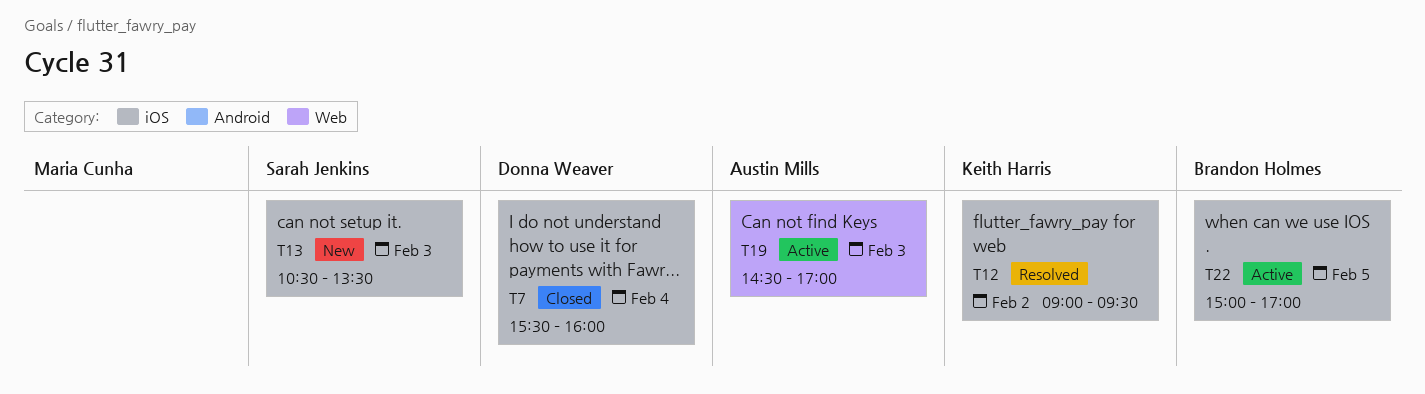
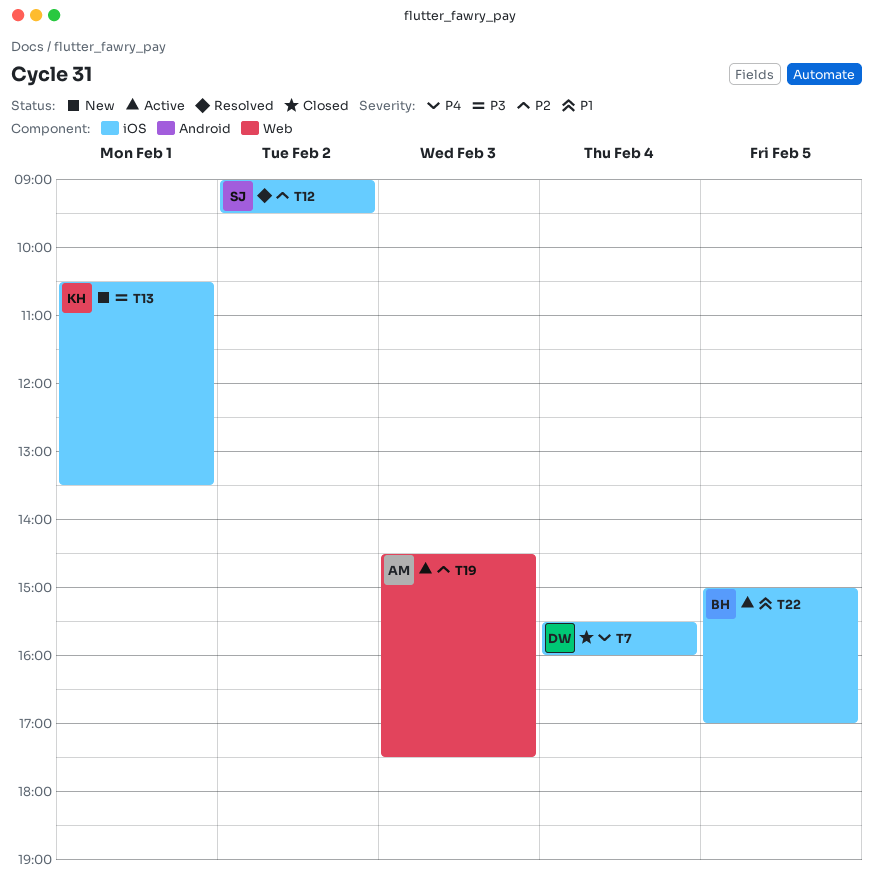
T12, owner: Keith Harris -> Sarah Jenkins
T13, owner: Sarah Jenkins -> Keith Harris
T13, day: Feb 3 -> Feb 1
T19, ends: 17:00 -> 17:30

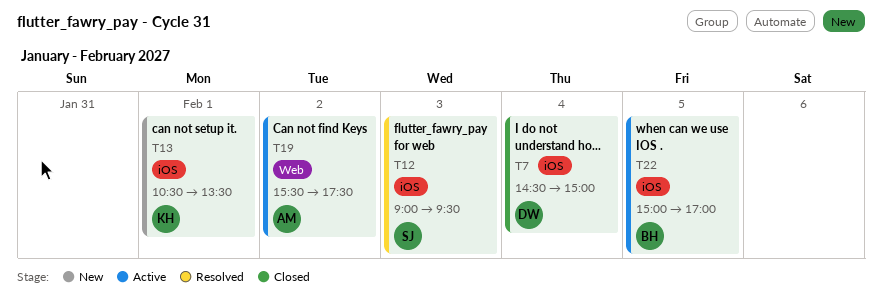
T7, begins: 15:30 -> 14:30
T7, ends: 16:00 -> 15:00
T12, day: Feb 2 -> Feb 3
T19, day: Feb 3 -> Feb 2
T19, begins: 14:30 -> 15:30

